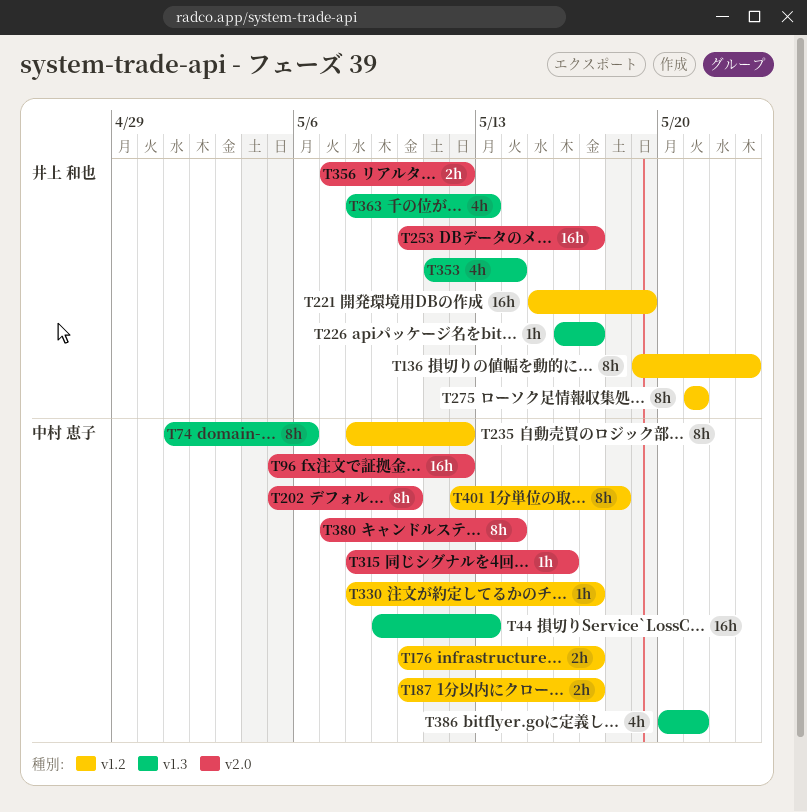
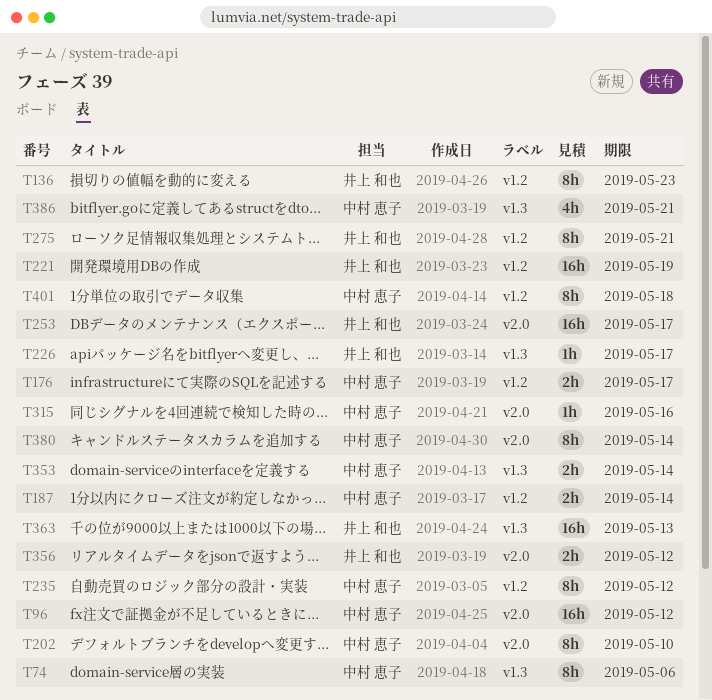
T44: present -> none
T187, due: May 17 -> May 14
T330: present -> none
T353, owner: 井上 和也 -> 中村 恵子
T353, estimate: 4h -> 2h
T363, estimate: 4h -> 16h

